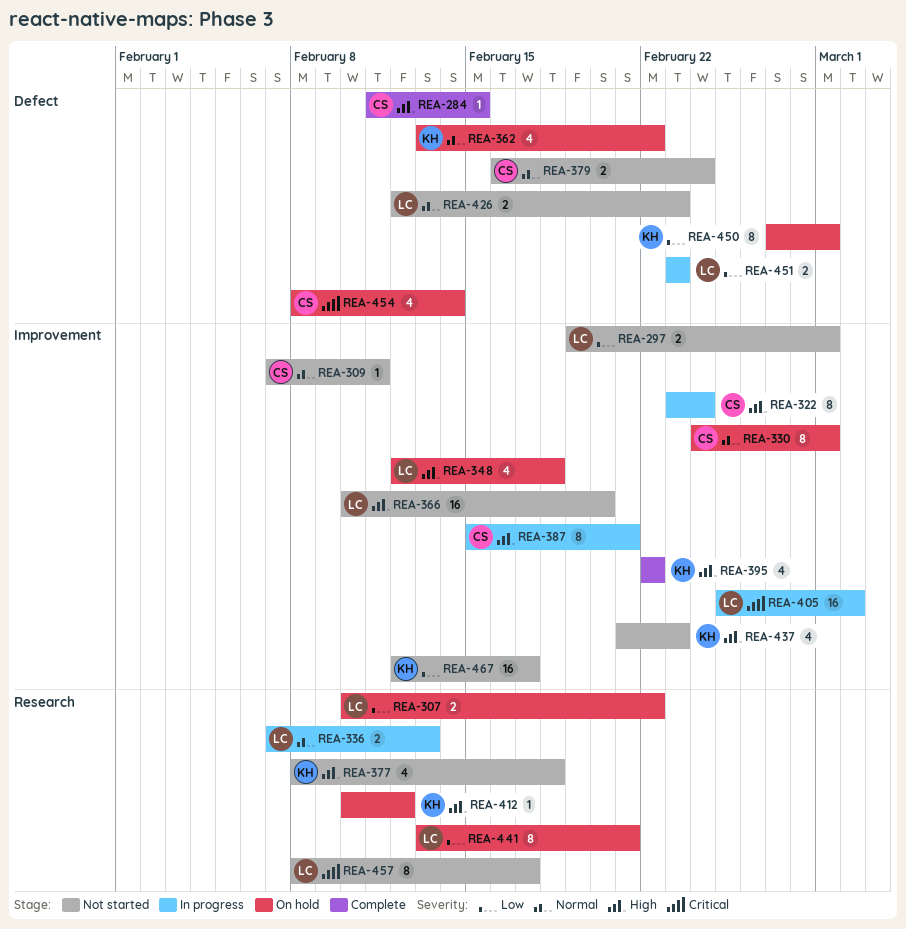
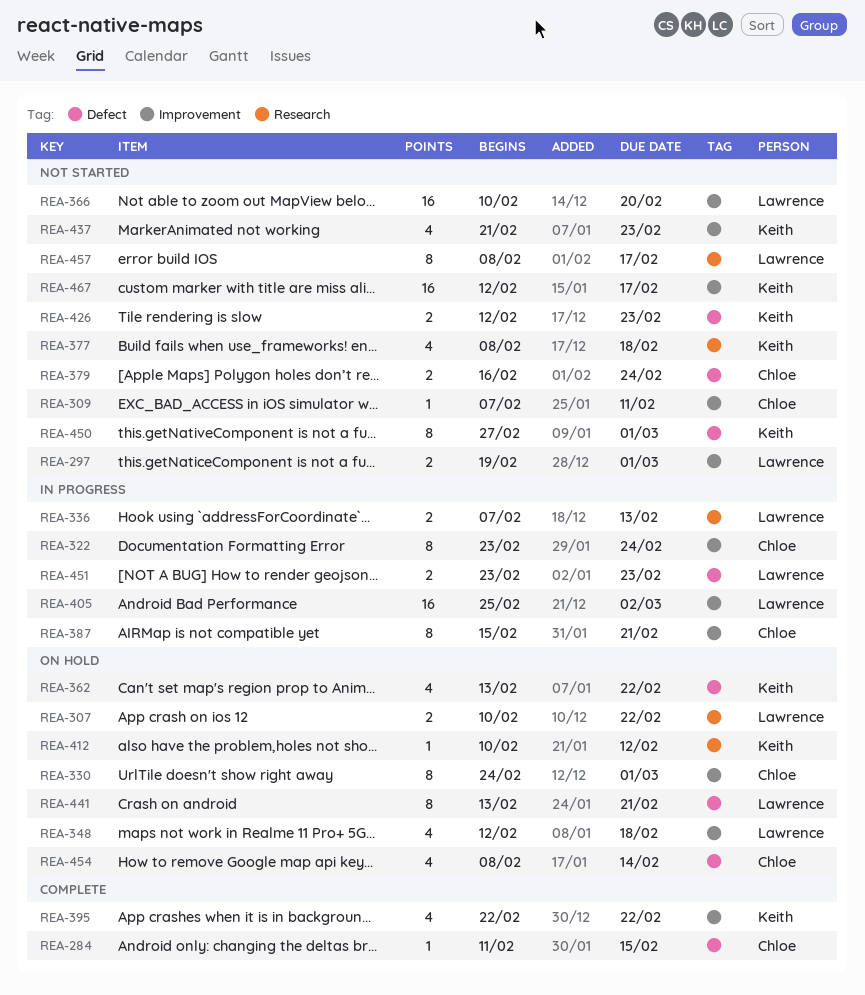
REA-426, owner: Lawrence -> Keith
REA-441, label: Research -> Defect
REA-450, status: On hold -> Not started

